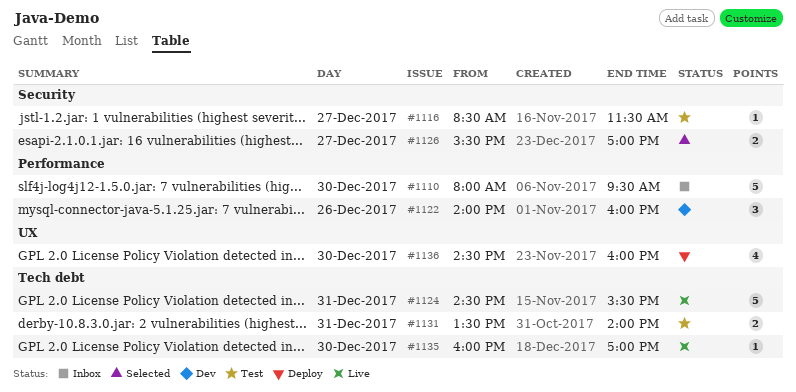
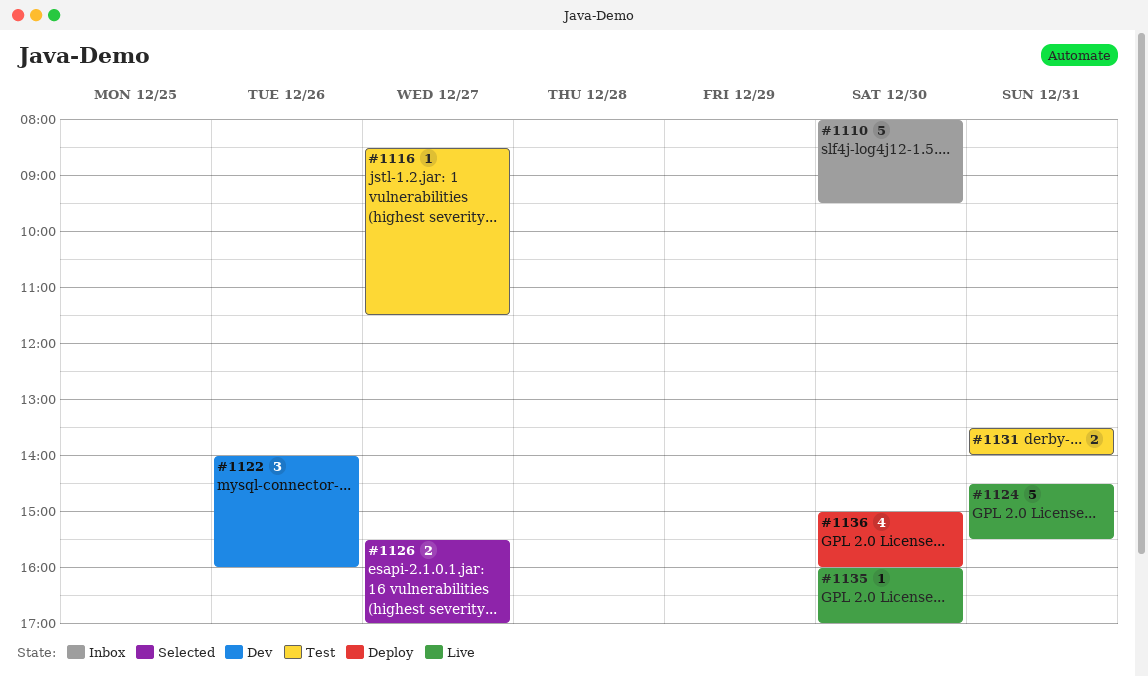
#1136, begins: 14:30 -> 15:00

